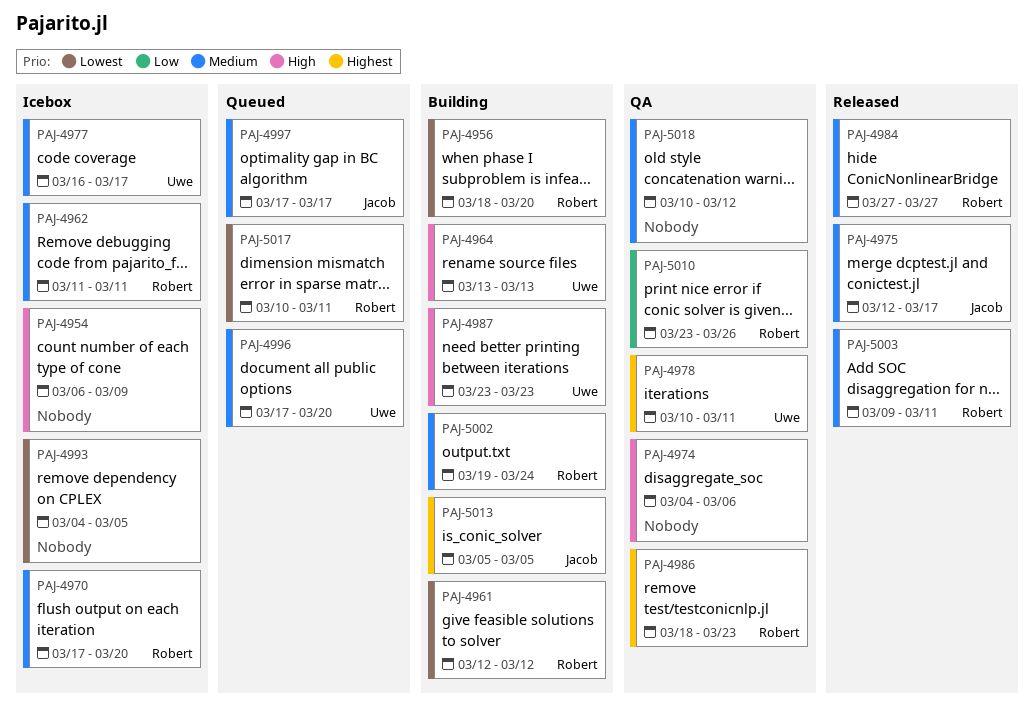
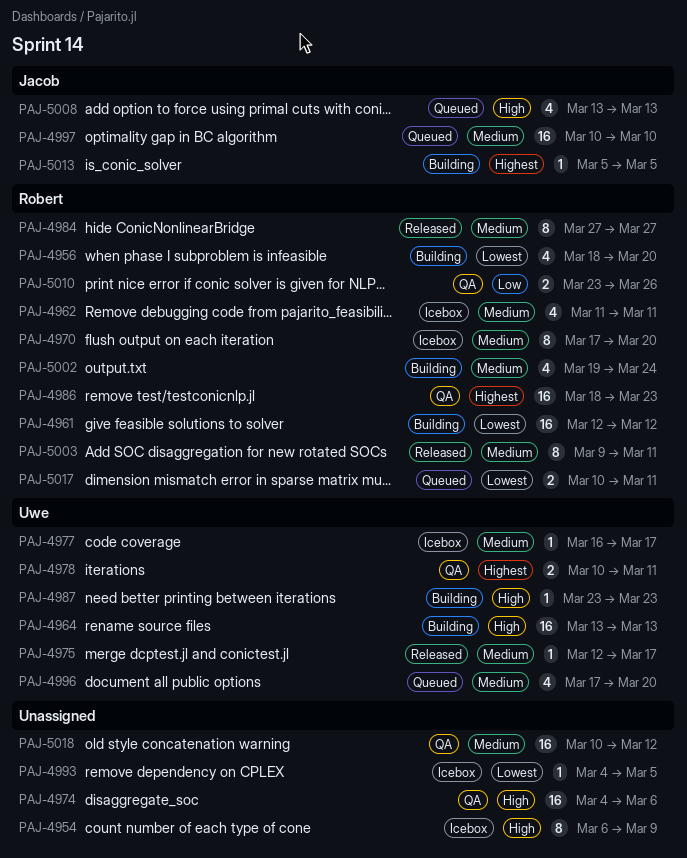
PAJ-4975, owner: Jacob -> Uwe
PAJ-4997, start: Mar 17 -> Mar 10
PAJ-4997, due: Mar 17 -> Mar 10
PAJ-5008: none -> present

